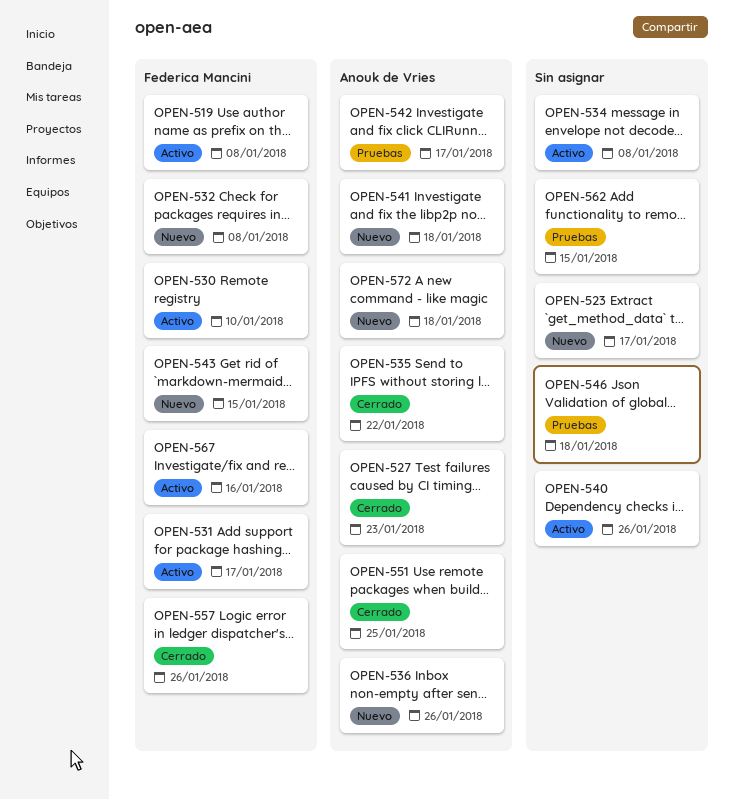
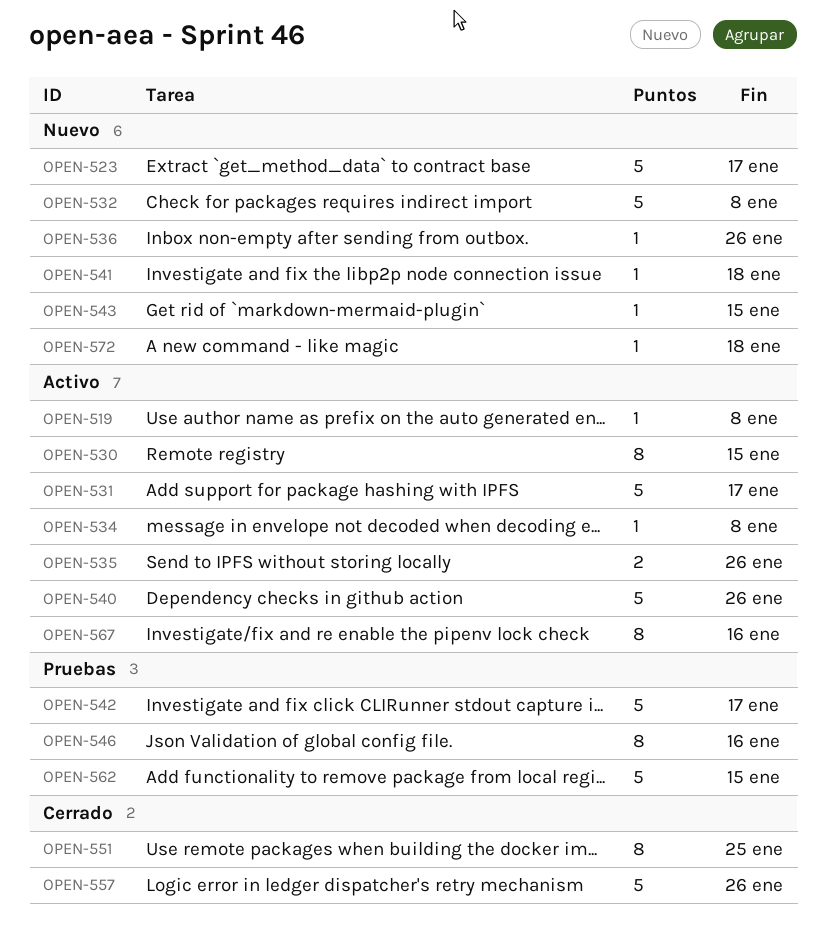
OPEN-527: present -> none
OPEN-530, due: Jan 10 -> Jan 15
OPEN-535, status: Cerrado -> Activo
OPEN-535, due: Jan 22 -> Jan 26
OPEN-546, due: Jan 18 -> Jan 16

